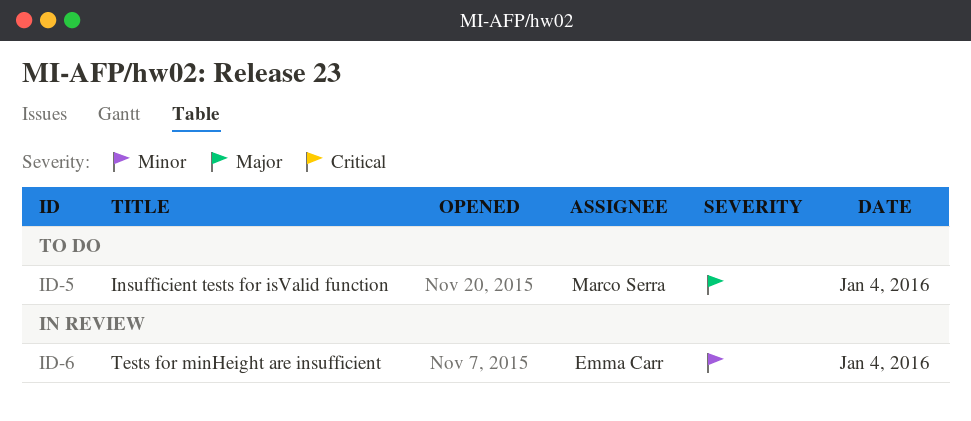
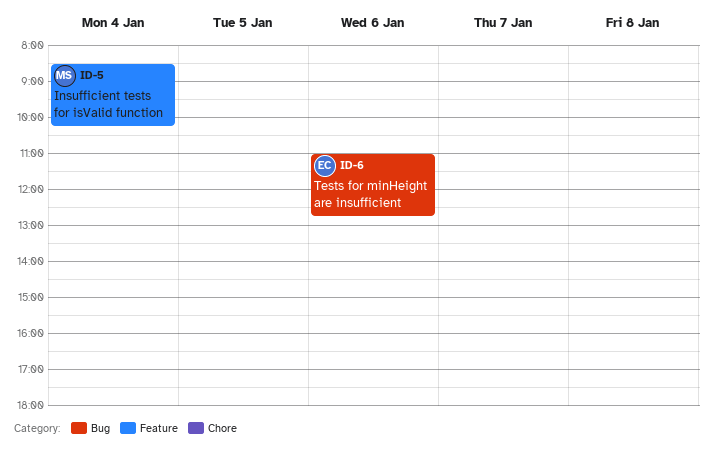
ID-6, day: Jan 4 -> Jan 6

